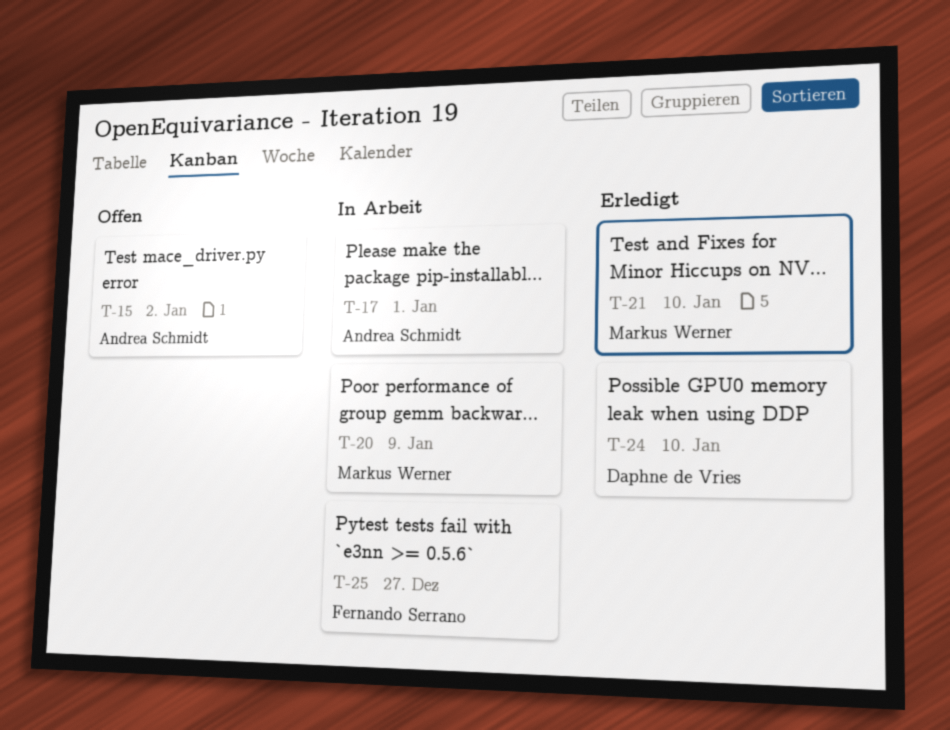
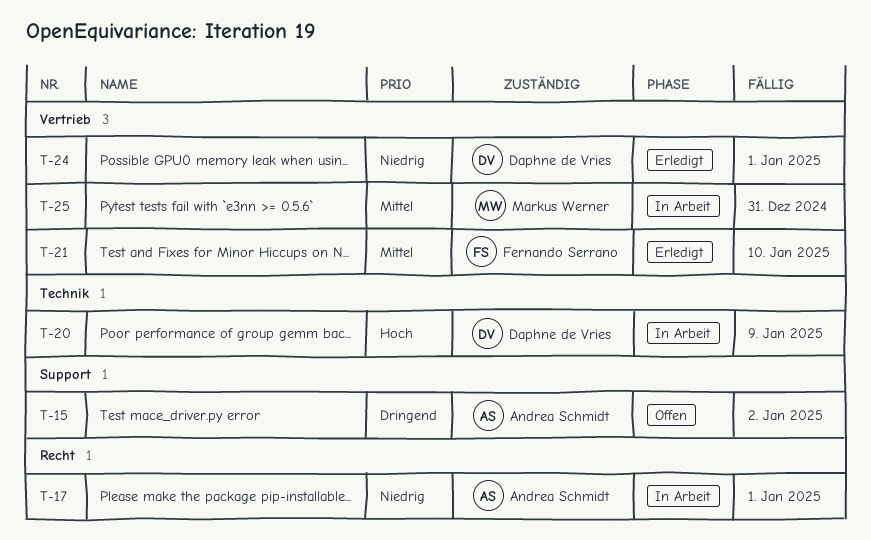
T-20, owner: Markus Werner -> Daphne de Vries
T-21, owner: Markus Werner -> Fernando Serrano
T-24, due: Jan 10 -> Jan 1
T-25, owner: Fernando Serrano -> Markus Werner
T-25, due: Dec 27 -> Dec 31

